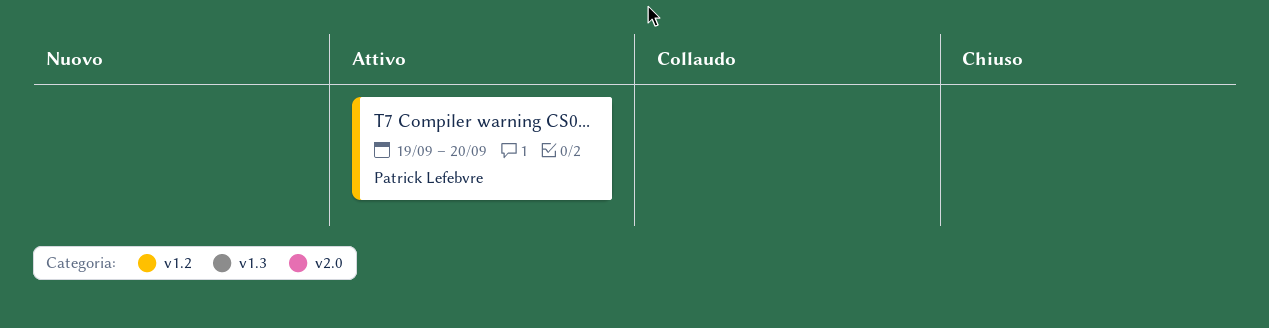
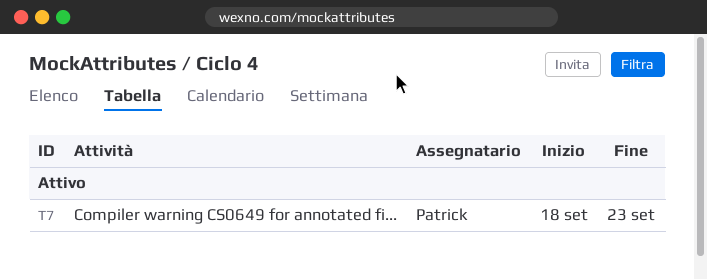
T7, start: Sep 19 -> Sep 18
T7, due: Sep 20 -> Sep 23

